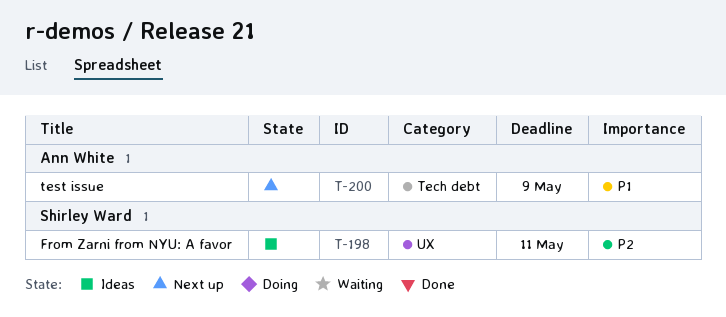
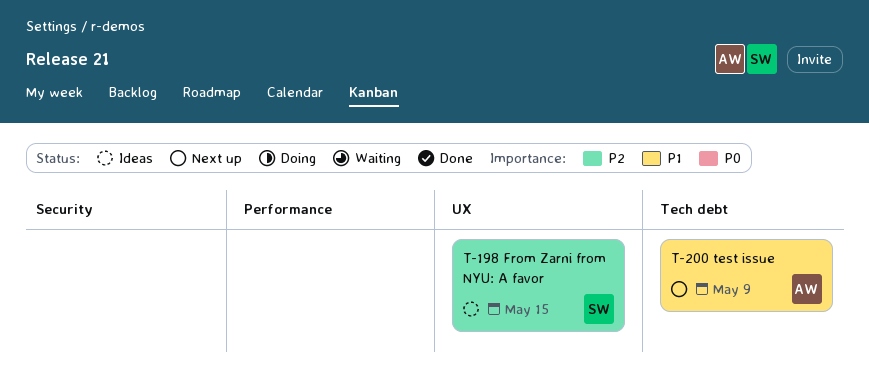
T-198, due: May 11 -> May 15

